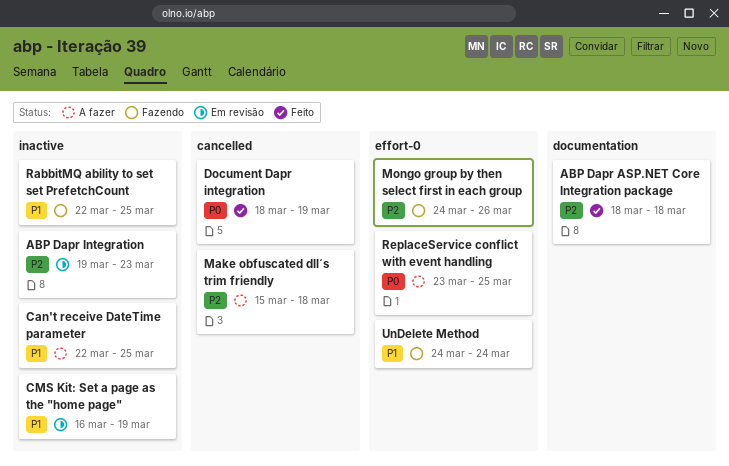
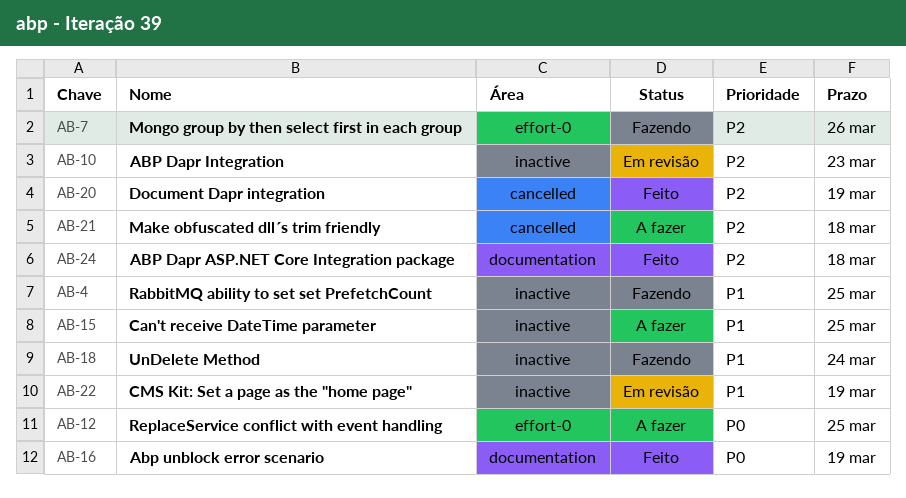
Abp unblock error scenario: none -> present
Document Dapr integration, priority: P0 -> P2
UnDelete Method, label: effort-0 -> inactive

